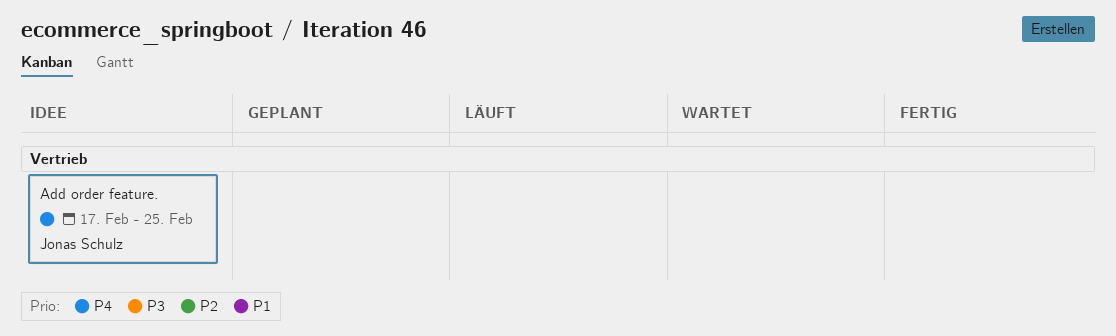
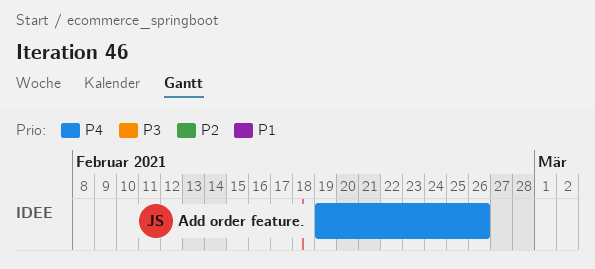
Add order feature., start: Feb 17 -> Feb 19
Add order feature., due: Feb 25 -> Feb 26

